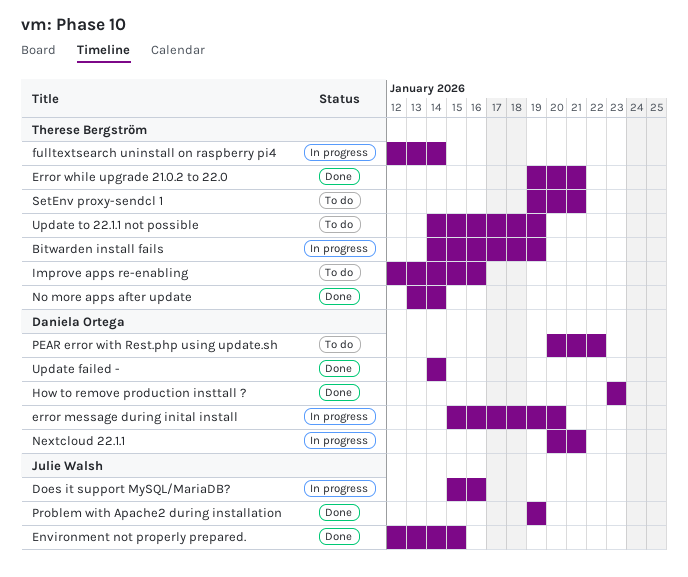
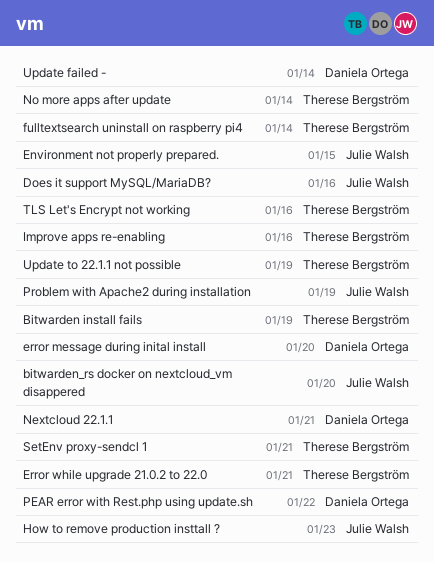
bitwarden_rs docker on nextcloud_vm disappered: none -> present
How to remove production insttall ?, owner: Daniela Ortega -> Julie Walsh
TLS Let's Encrypt not working: none -> present

